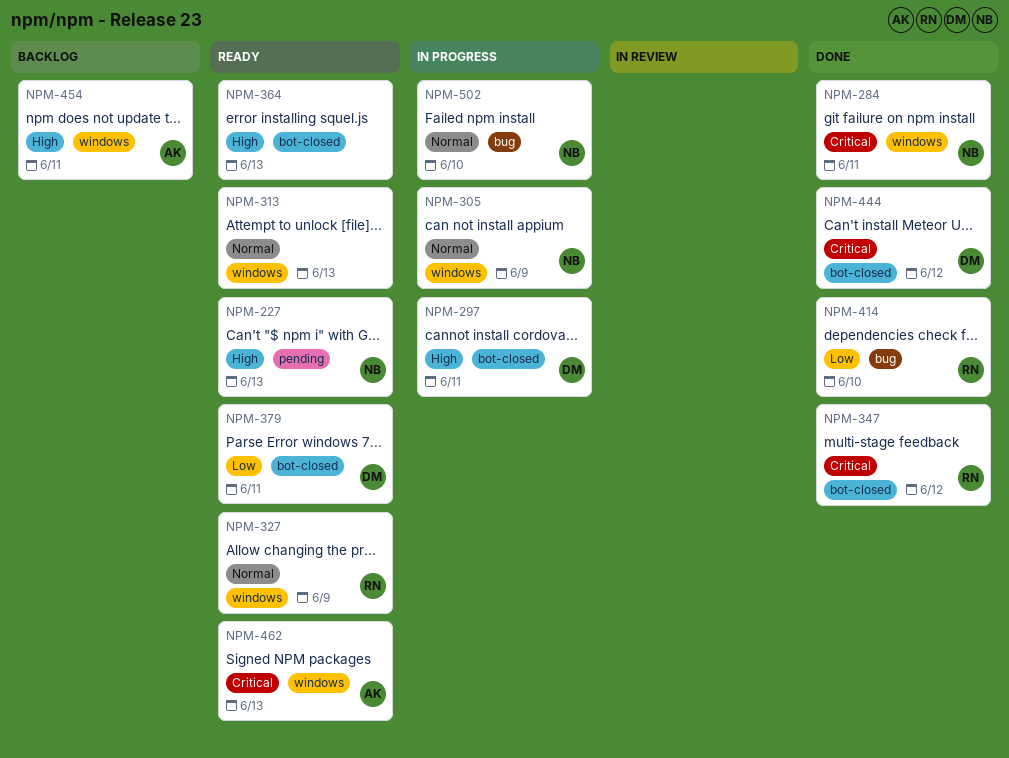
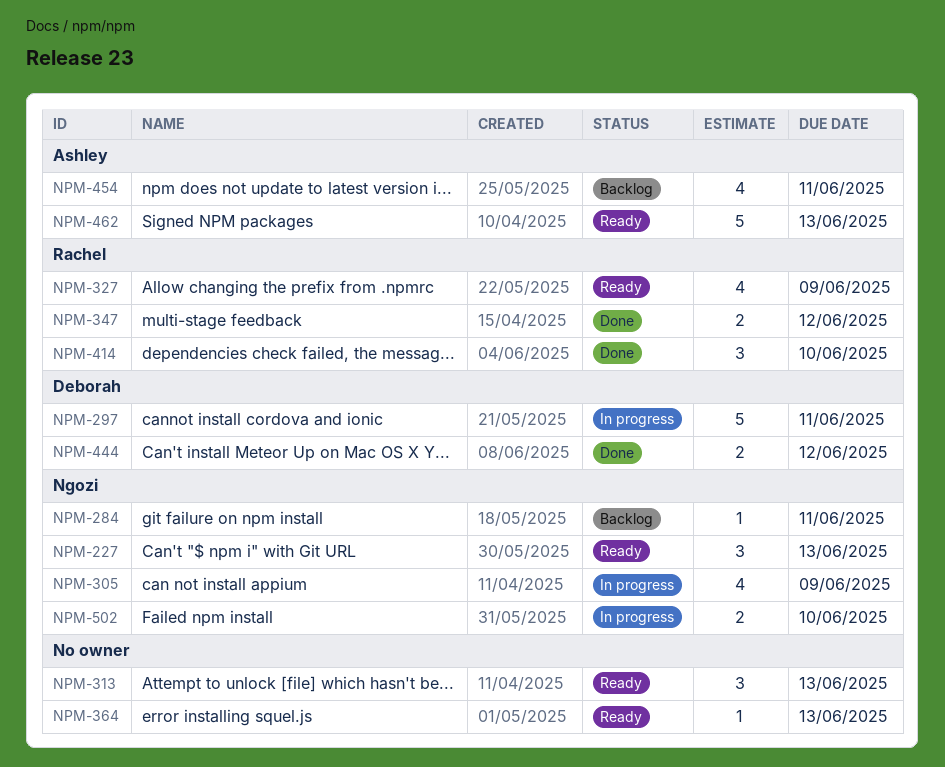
NPM-284, status: Done -> Backlog
NPM-379: present -> none

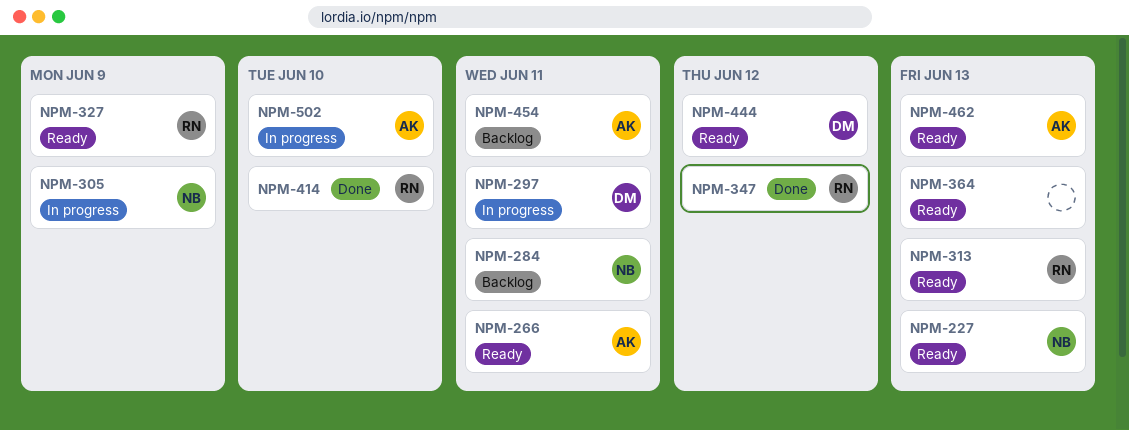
NPM-266: none -> present
NPM-313, owner: none -> Rachel
NPM-444, status: Done -> Ready
NPM-502, owner: Ngozi -> Ashley

